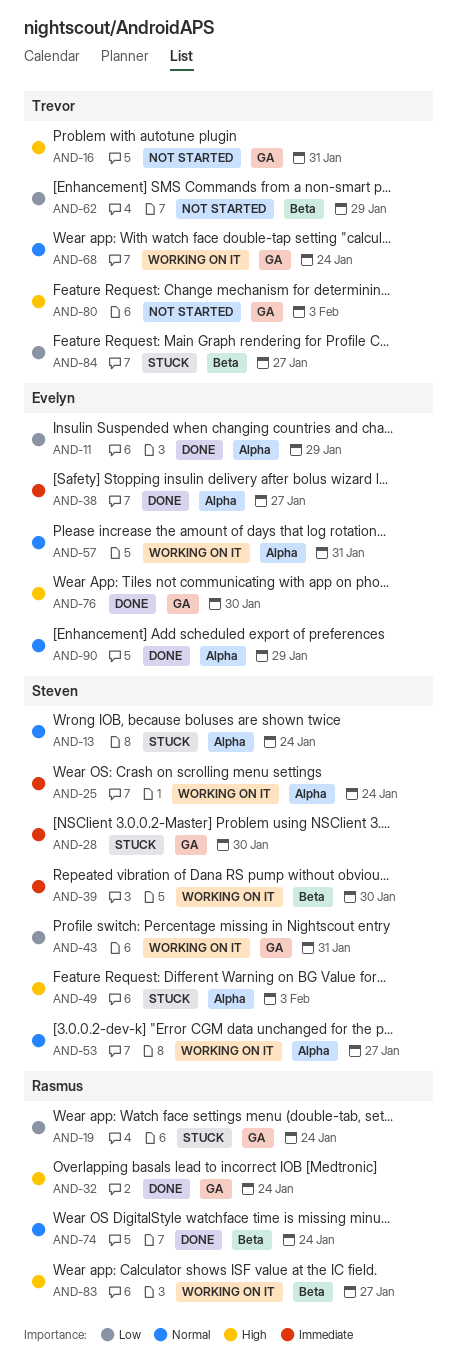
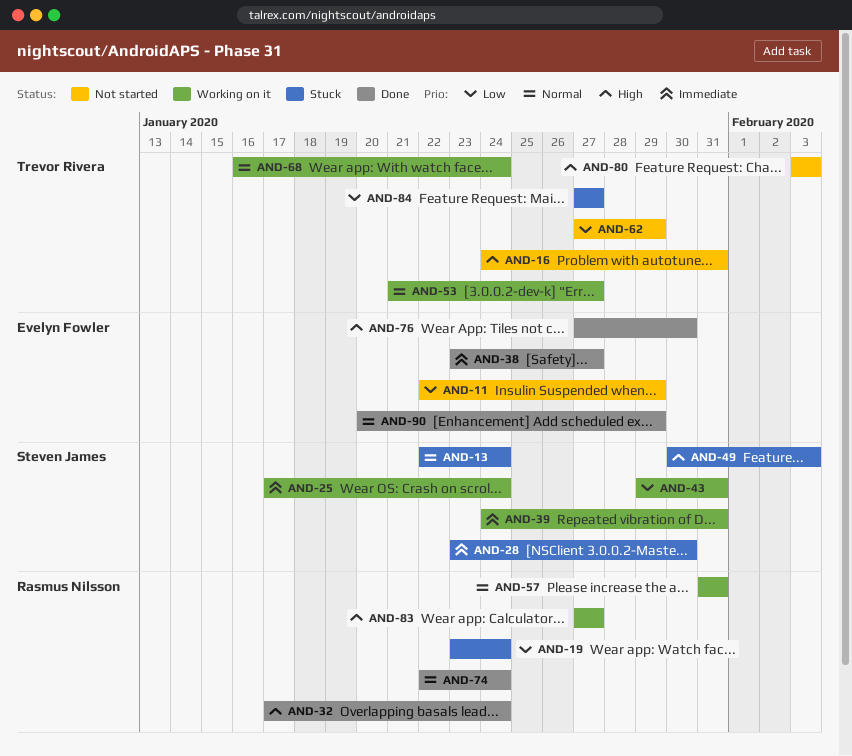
AND-11, status: Done -> Not started
AND-39, due: Jan 30 -> Jan 31
AND-53, owner: Steven James -> Trevor Rivera
AND-57, owner: Evelyn Fowler -> Rasmus Nilsson

